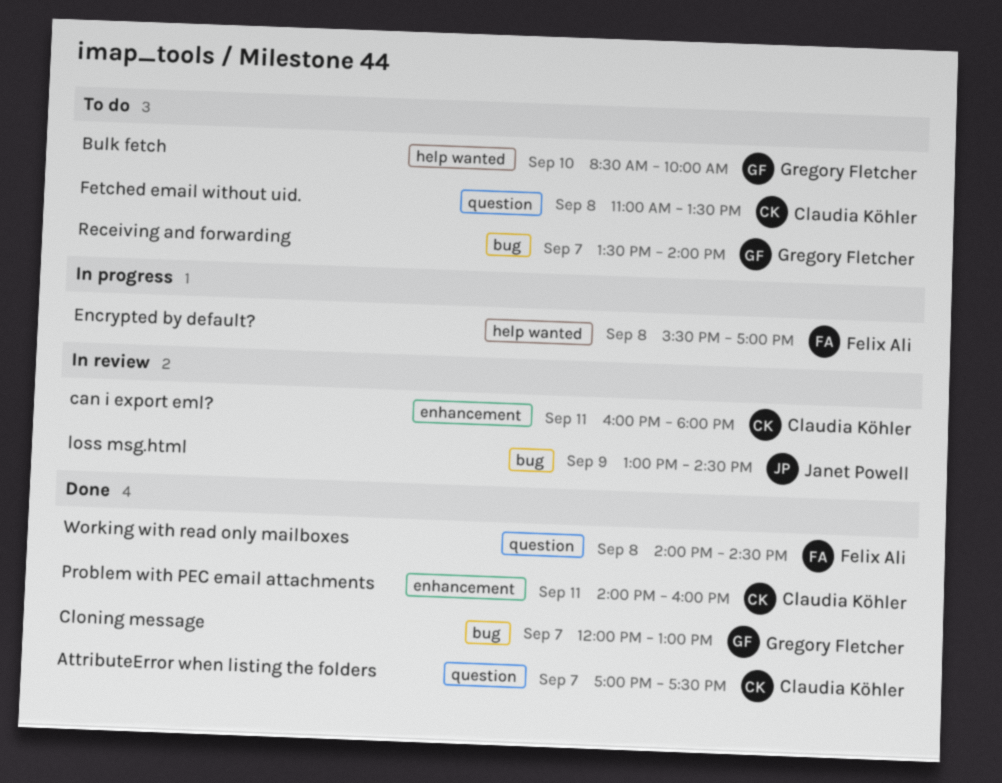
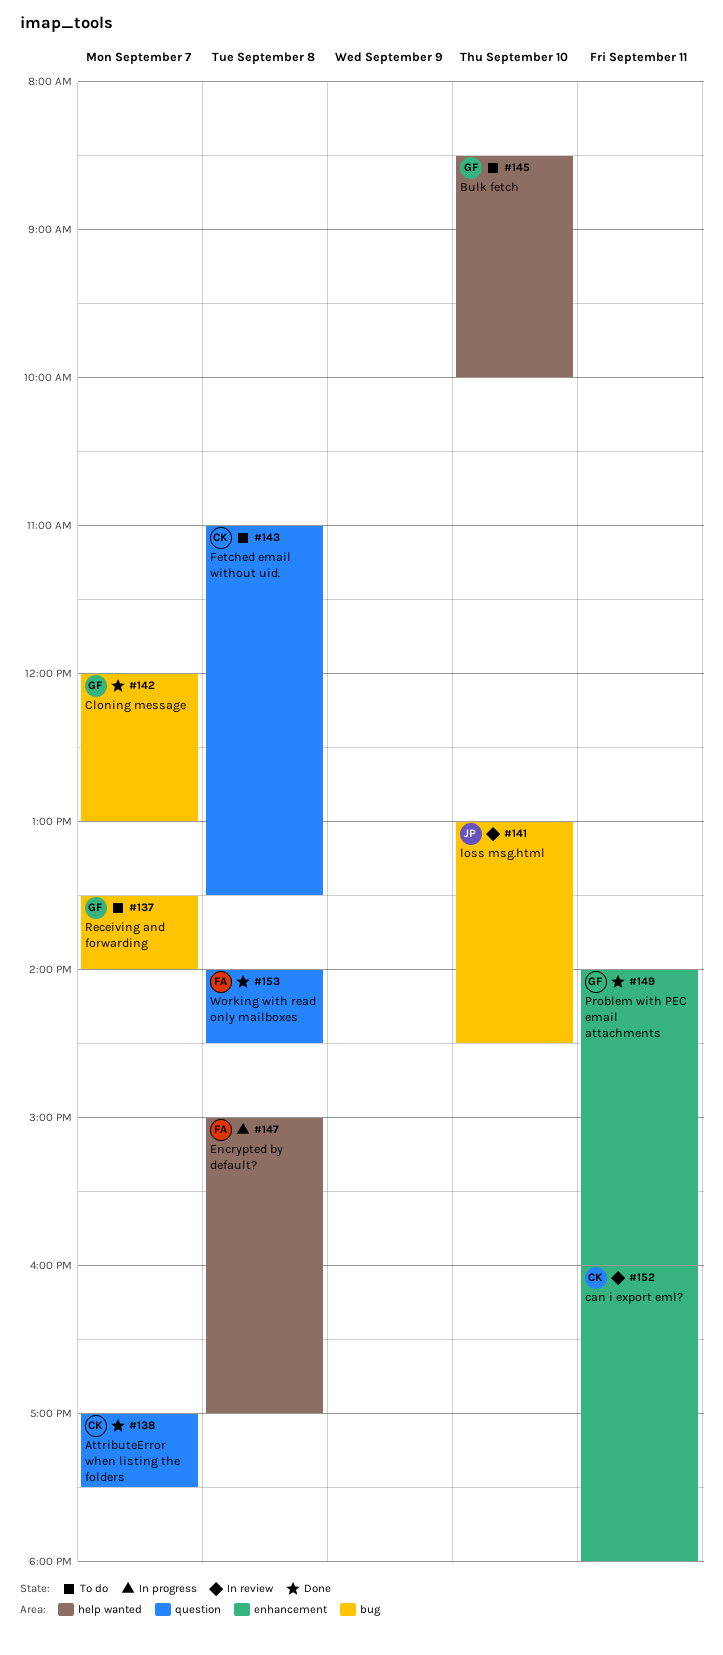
Encrypted by default?, begins: 15:30 -> 15:00
loss msg.html, day: Sep 9 -> Sep 10
Problem with PEC email attachments, owner: Claudia Köhler -> Gregory Fletcher

